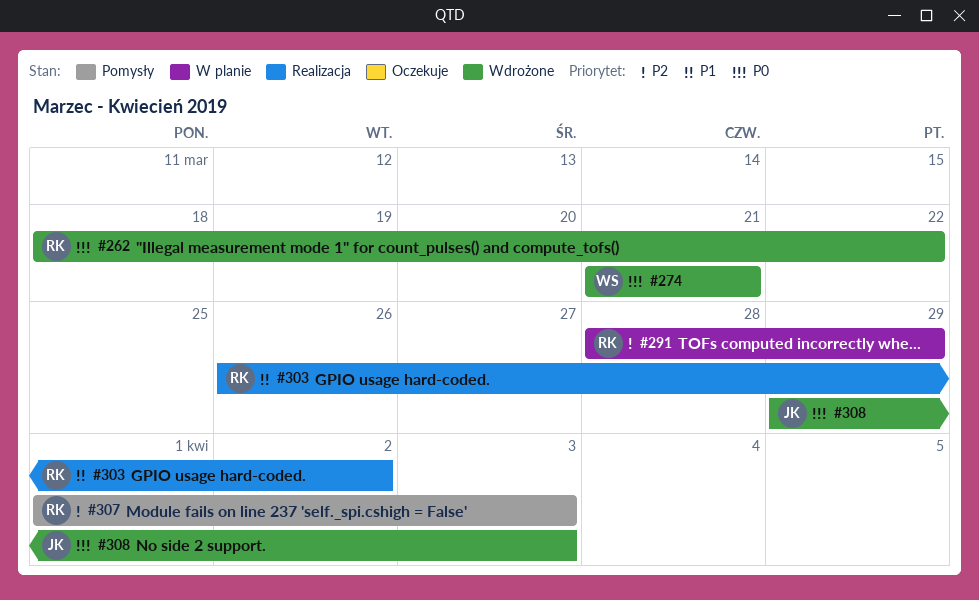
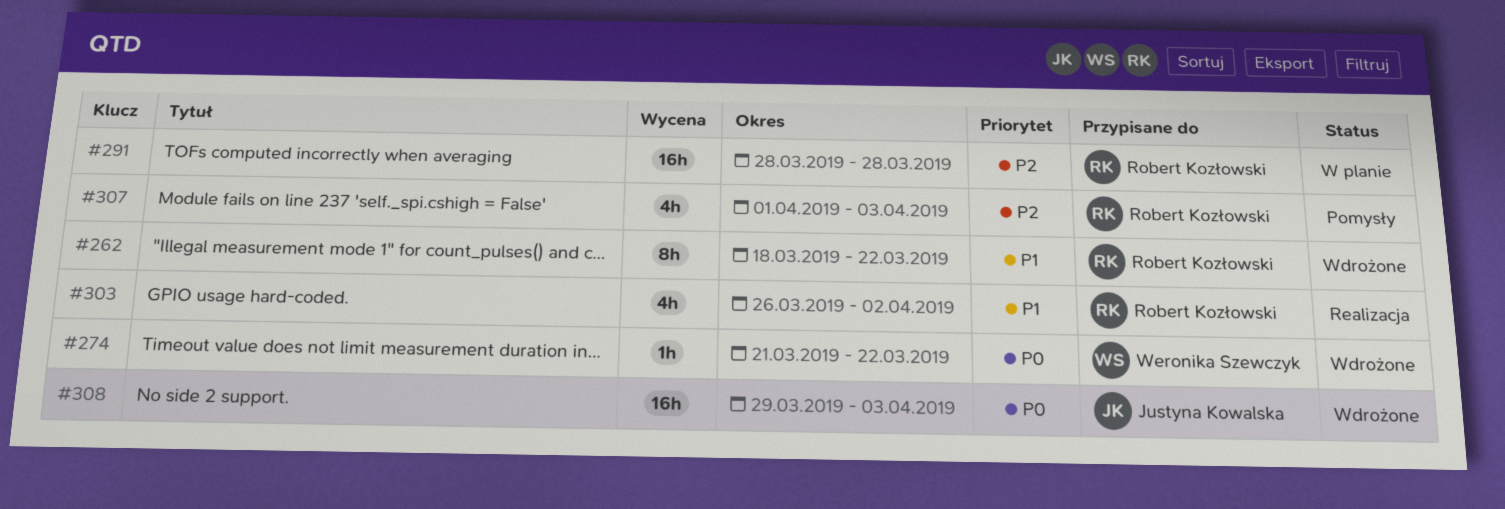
#262, priority: P0 -> P1
#274, due: Mar 21 -> Mar 22
#291, due: Mar 29 -> Mar 28

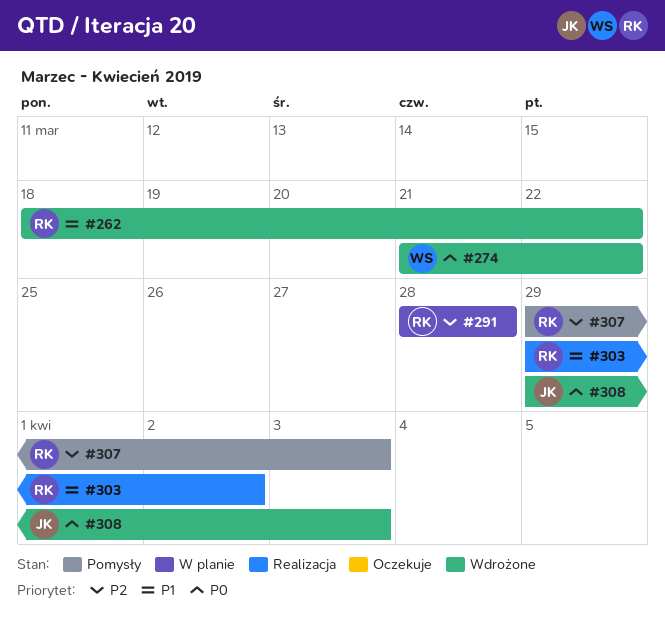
#303, start: Mar 26 -> Mar 29
#307, start: Apr 1 -> Mar 29

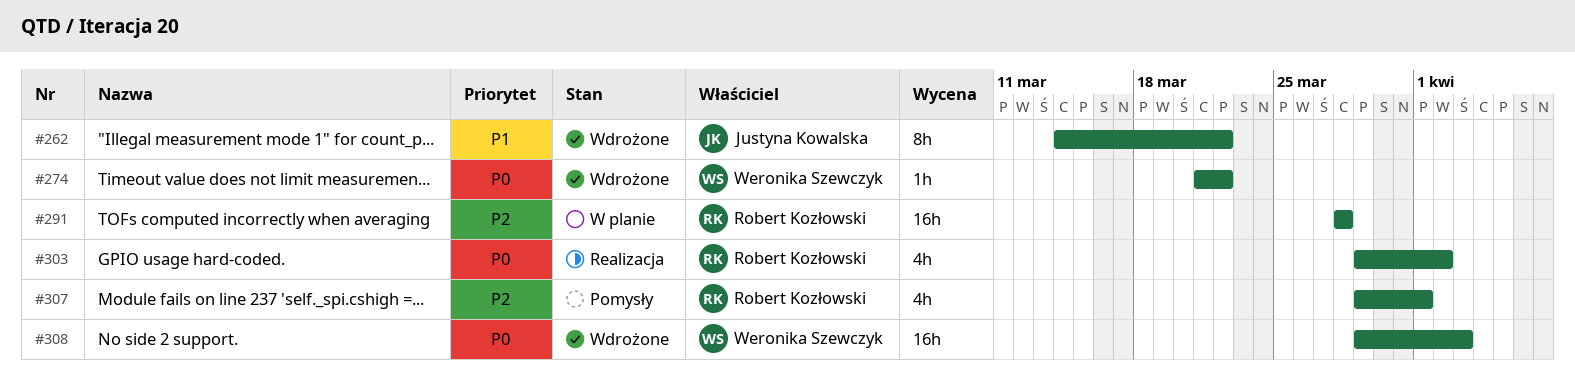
#262, owner: Robert Kozłowski -> Justyna Kowalska
#262, start: Mar 18 -> Mar 14
#303, priority: P1 -> P0
#307, due: Apr 3 -> Apr 1
#308, owner: Justyna Kowalska -> Weronika Szewczyk

